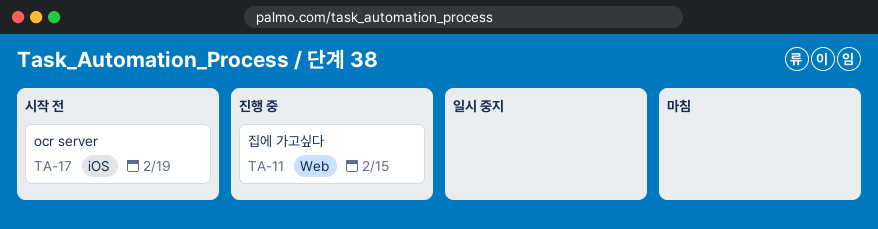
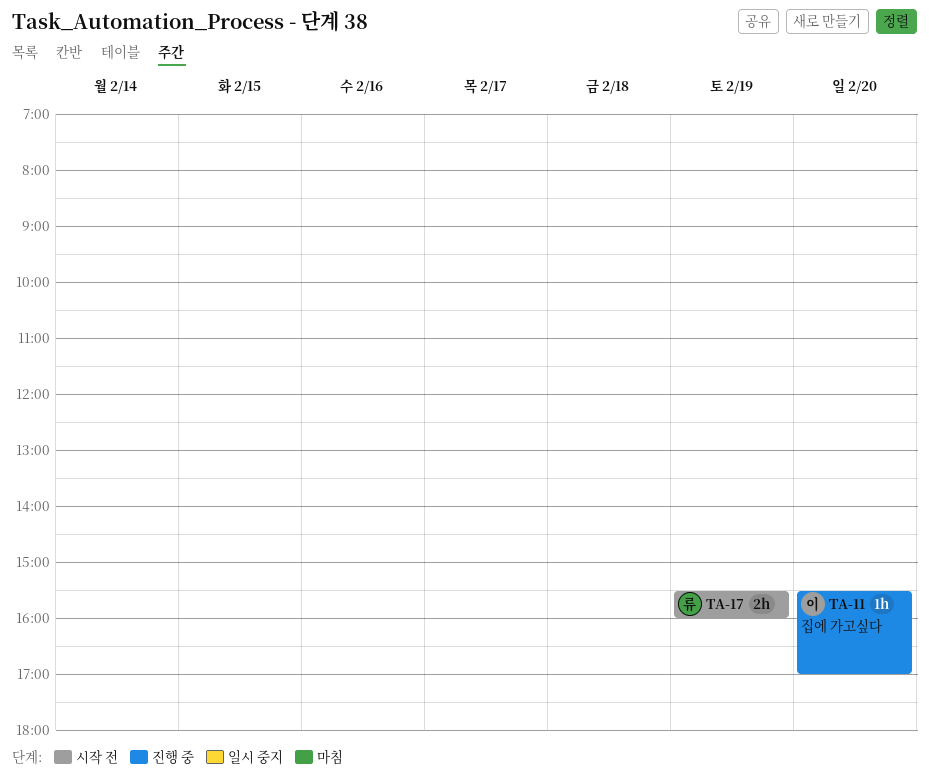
TA-11, day: Feb 15 -> Feb 20

